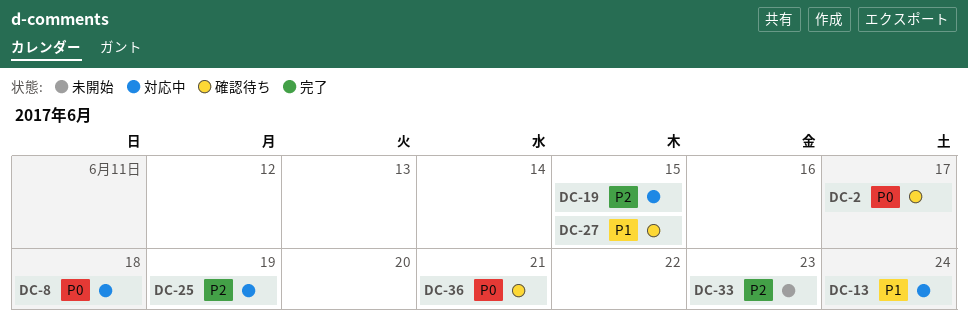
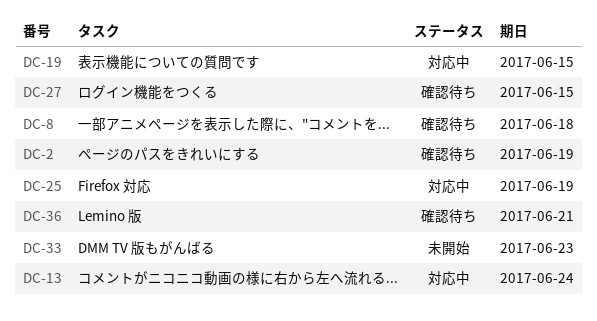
DC-2, due: Jun 17 -> Jun 19
DC-8, status: 対応中 -> 確認待ち

